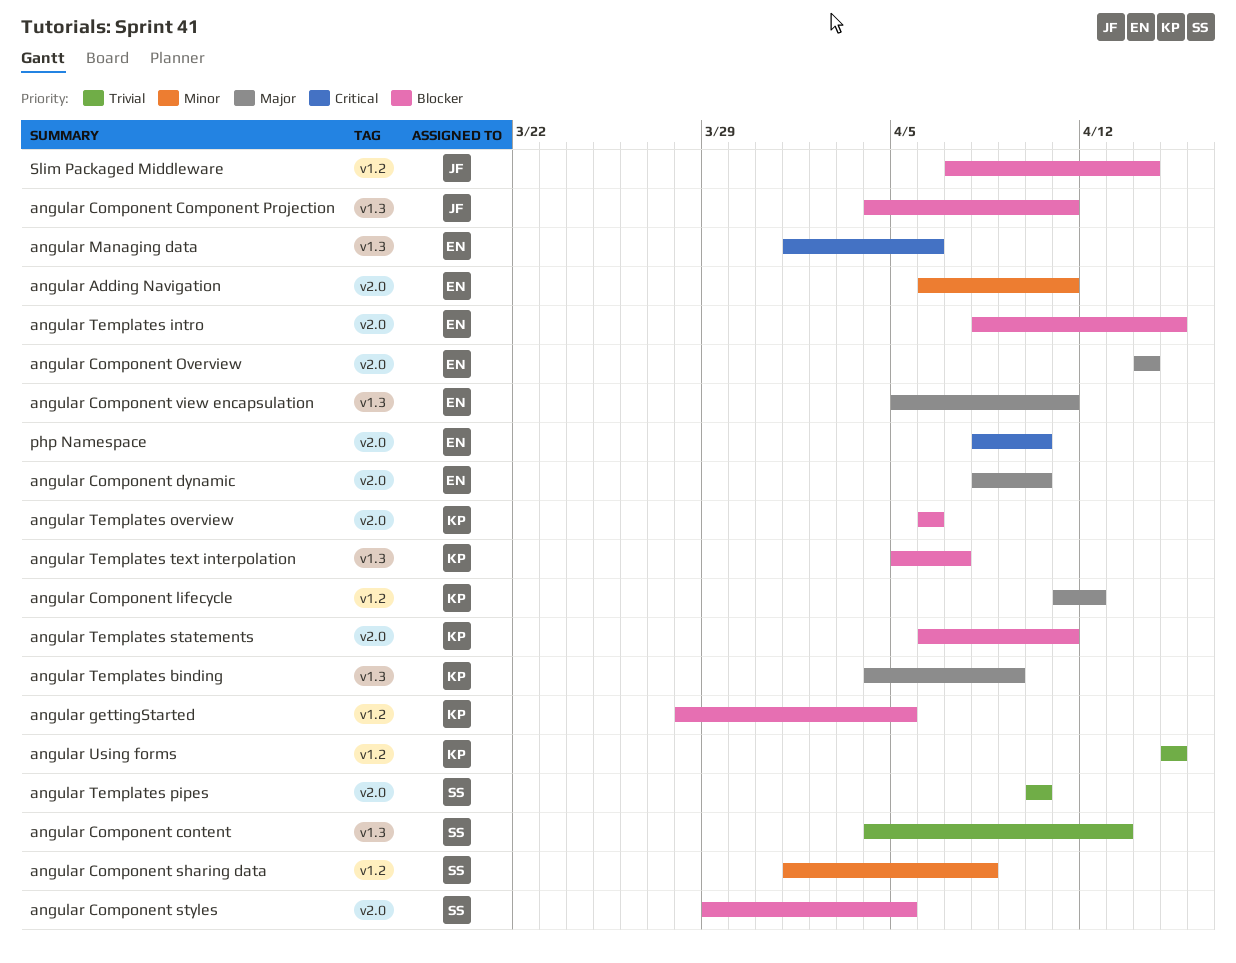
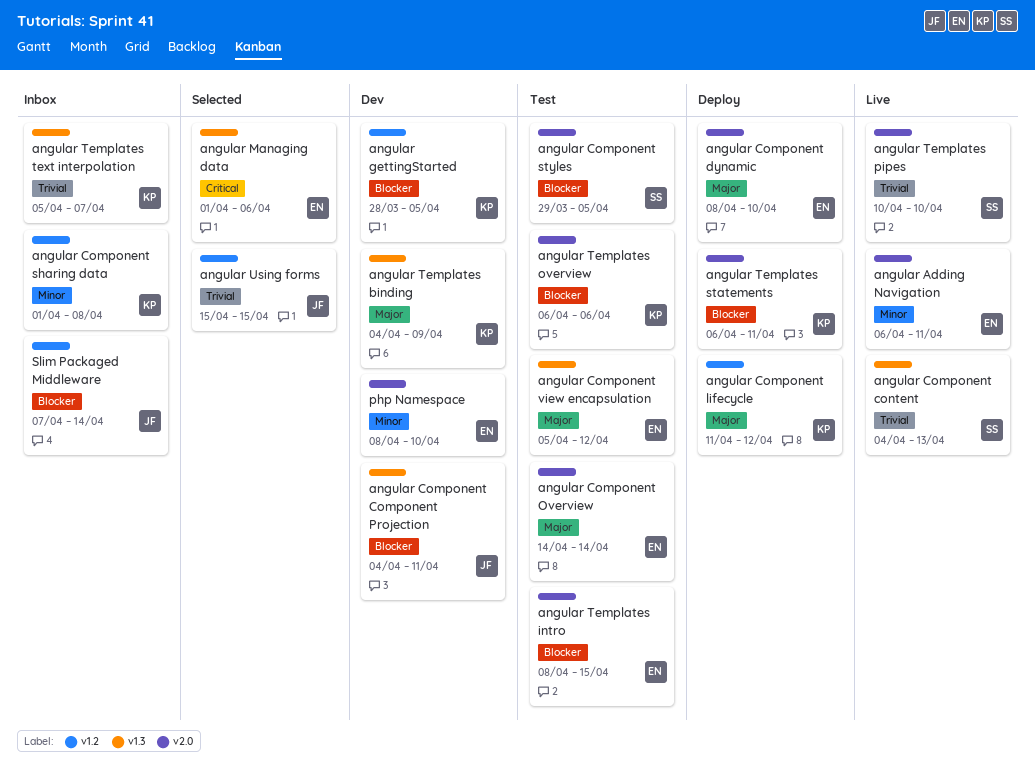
angular Component sharing data, owner: SS -> KP
angular Component view encapsulation, due: Apr 11 -> Apr 12
angular Templates text interpolation, priority: Blocker -> Trivial
angular Using forms, owner: KP -> JF
php Namespace, priority: Critical -> Minor

